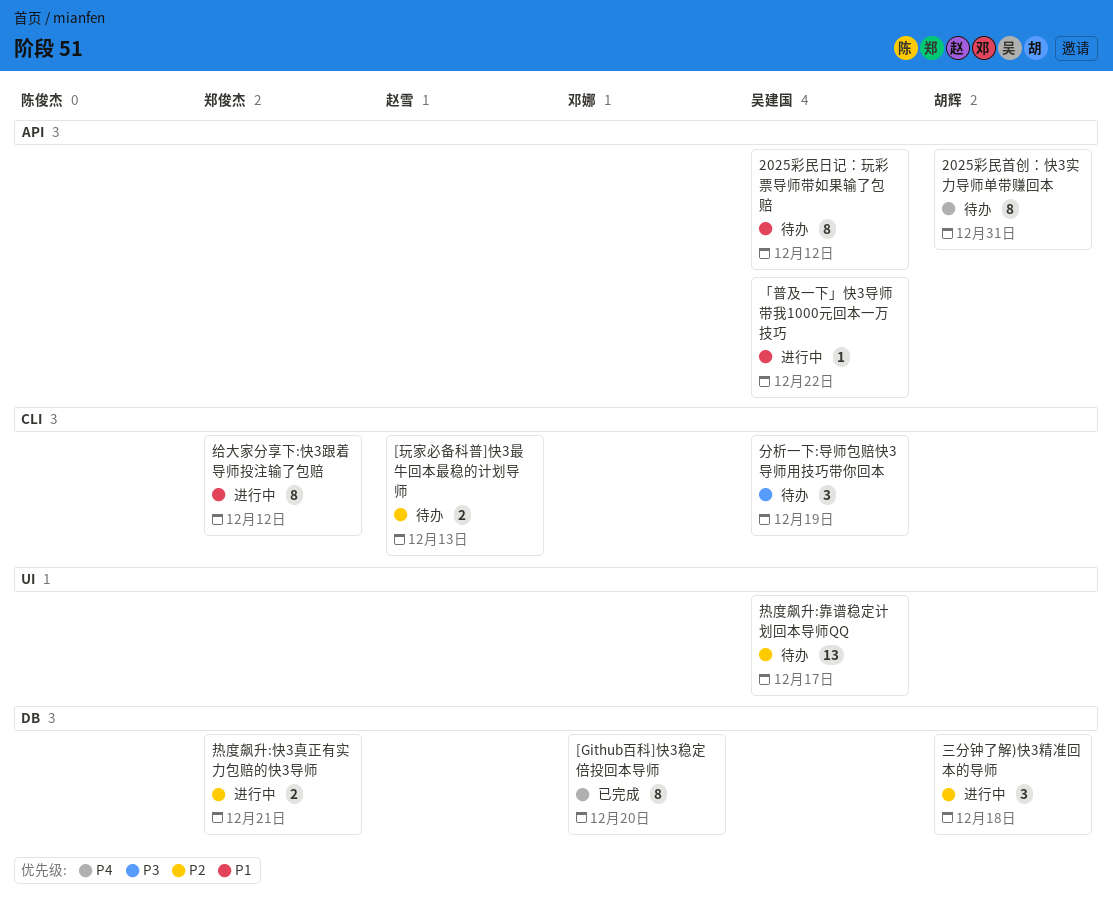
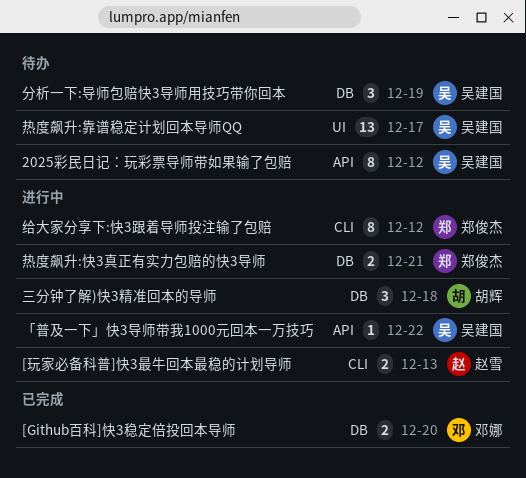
2025彩民首创：快3实力导师单带赚回本: present -> none
[Github百科]快3稳定倍投回本导师, estimate: 8 -> 2
[玩家必备科普]快3最牛回本最稳的计划导师, status: 待办 -> 进行中
分析一下:导师包赔快3导师用技巧带你回本, label: CLI -> DB

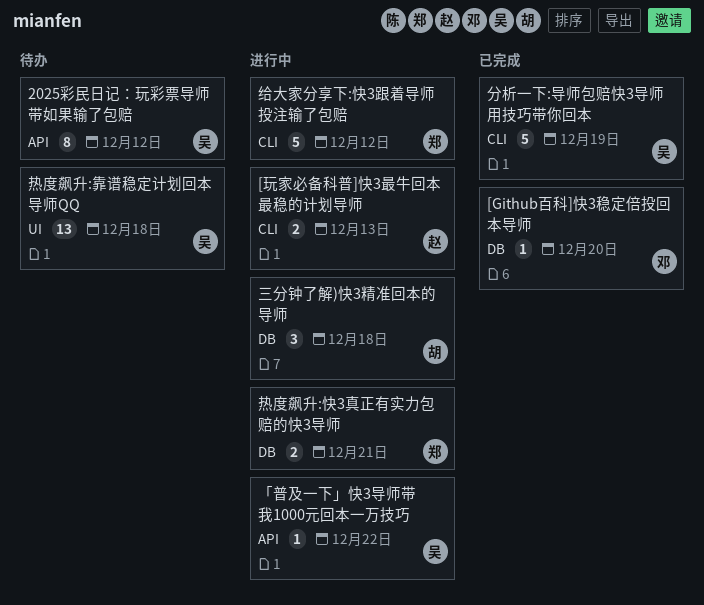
[Github百科]快3稳定倍投回本导师, estimate: 2 -> 1
分析一下:导师包赔快3导师用技巧带你回本, status: 待办 -> 已完成
分析一下:导师包赔快3导师用技巧带你回本, label: DB -> CLI
分析一下:导师包赔快3导师用技巧带你回本, estimate: 3 -> 5
热度飙升:靠谱稳定计划回本导师QQ, due: Dec 17 -> Dec 18
给大家分享下:快3跟着导师投注输了包赔, estimate: 8 -> 5

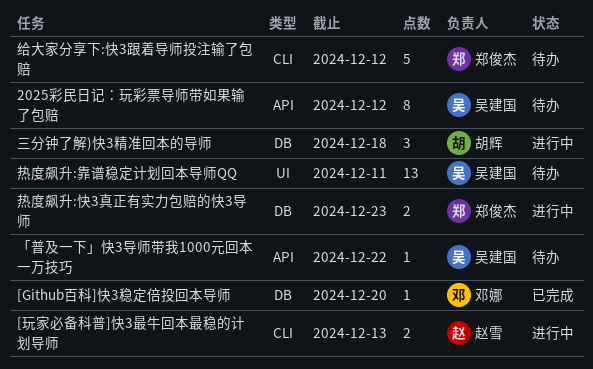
「普及一下」快3导师带我1000元回本一万技巧, status: 进行中 -> 待办
分析一下:导师包赔快3导师用技巧带你回本: present -> none
热度飙升:快3真正有实力包赔的快3导师, due: Dec 21 -> Dec 23
热度飙升:靠谱稳定计划回本导师QQ, due: Dec 18 -> Dec 11
给大家分享下:快3跟着导师投注输了包赔, status: 进行中 -> 待办

